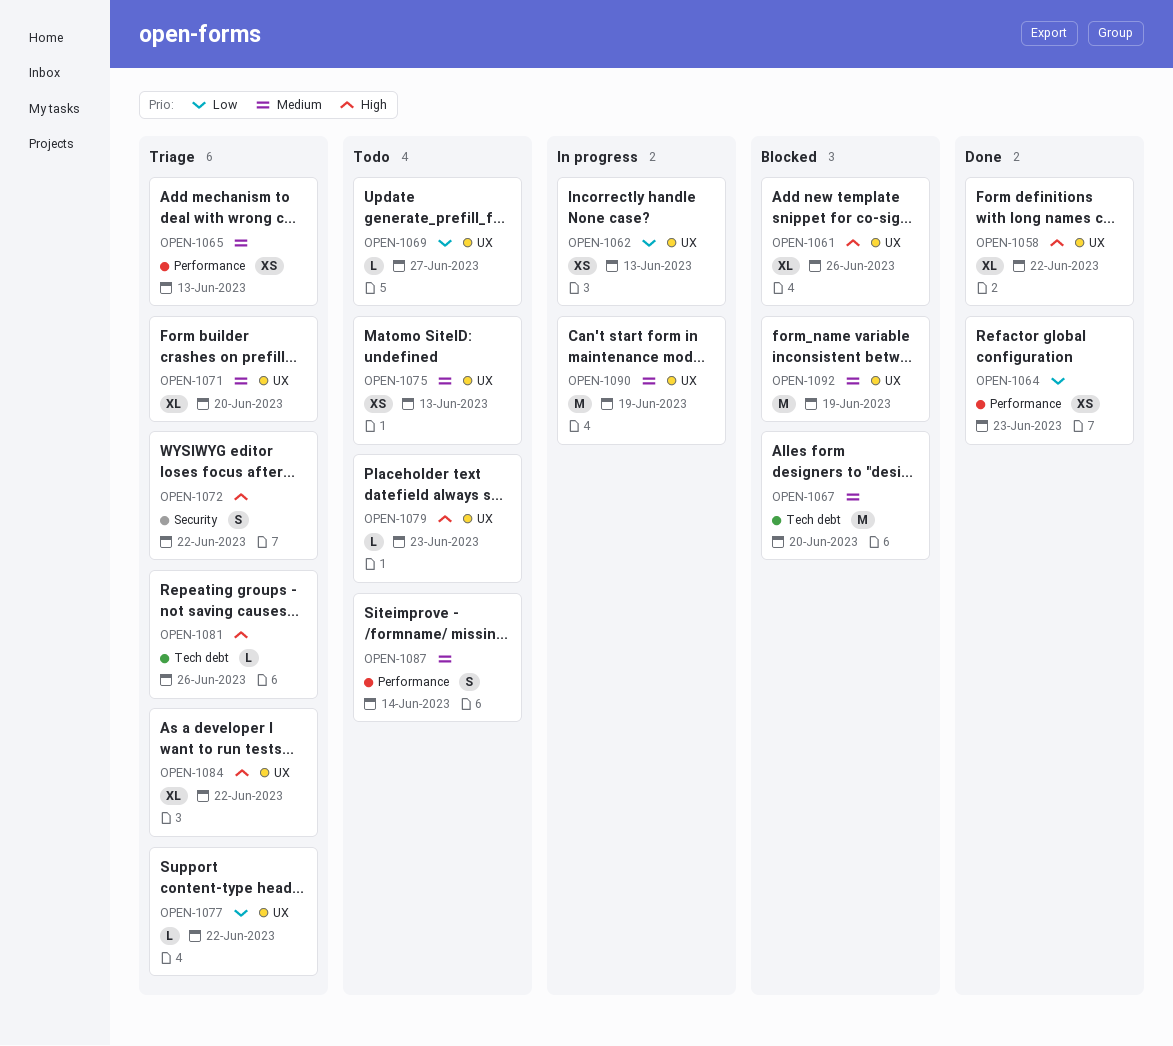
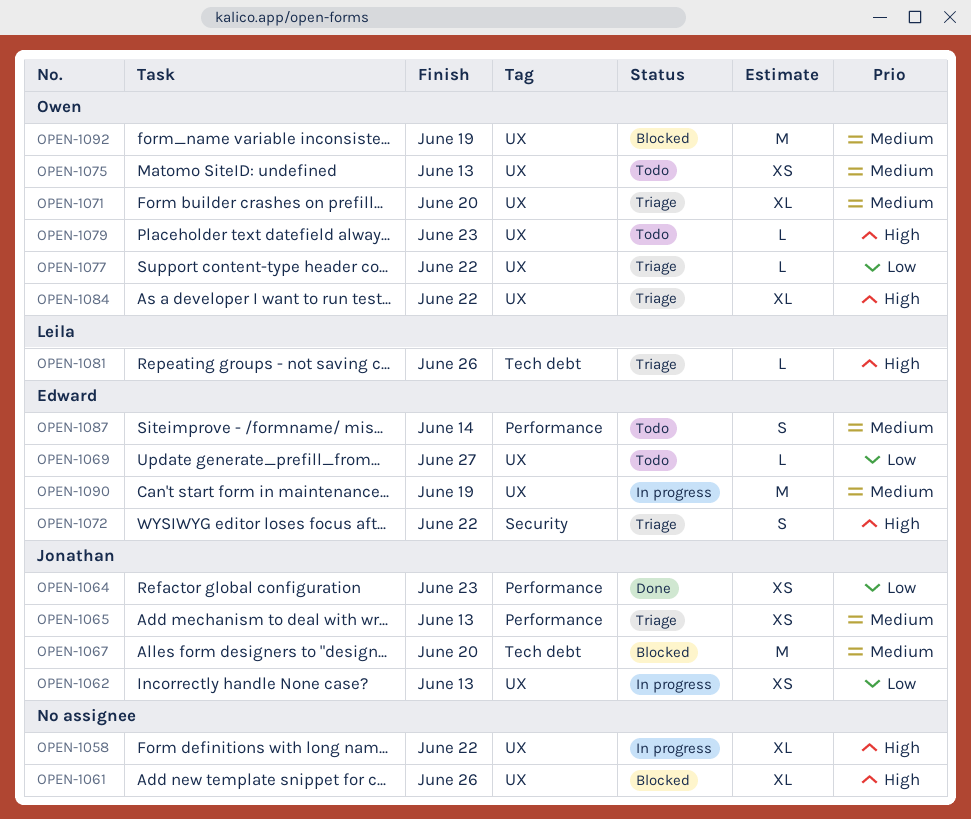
OPEN-1058, status: Done -> In progress

